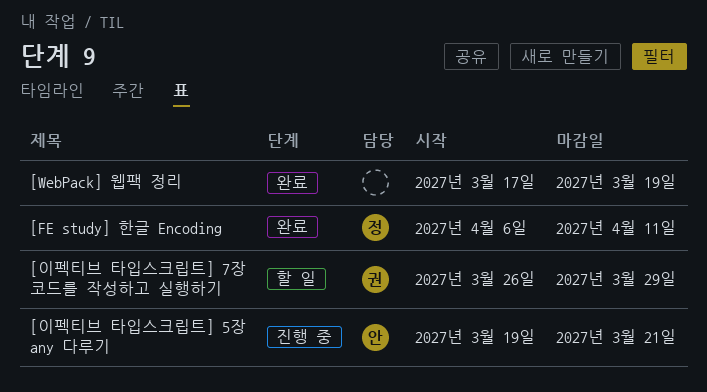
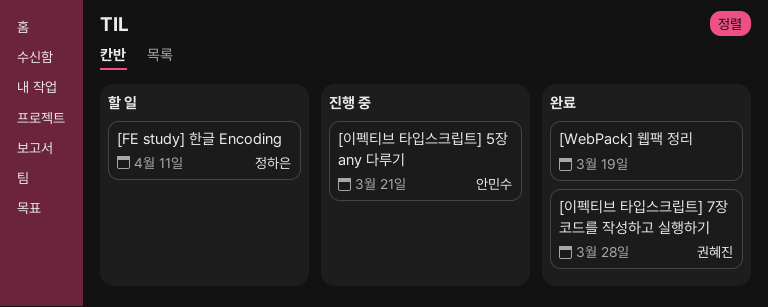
[FE study] 한글 Encoding, status: 완료 -> 할 일
[이펙티브 타입스크립트] 7장 코드를 작성하고 실행하기, status: 할 일 -> 완료
[이펙티브 타입스크립트] 7장 코드를 작성하고 실행하기, due: Mar 29 -> Mar 28

